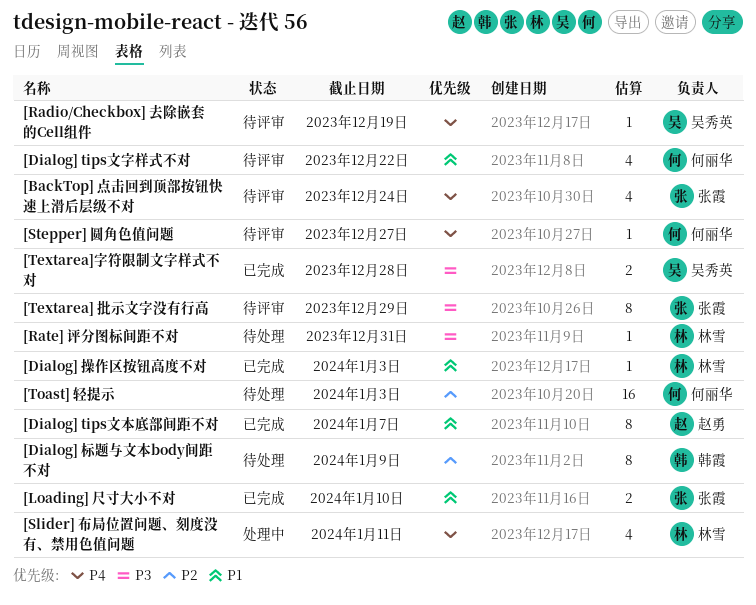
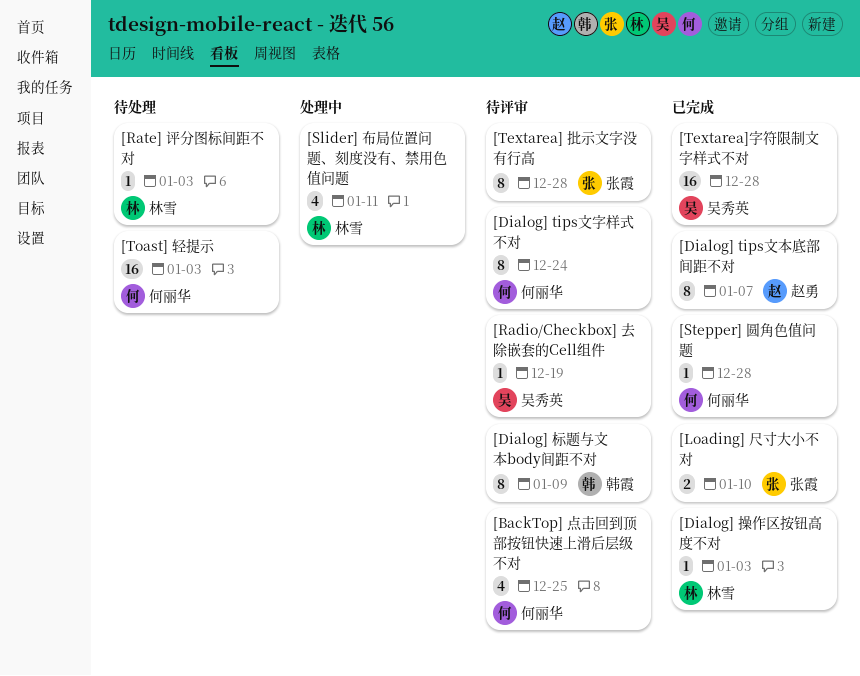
[BackTop] 点击回到顶部按钮快速上滑后层级不对, owner: 张霞 -> 何丽华
[BackTop] 点击回到顶部按钮快速上滑后层级不对, due: Dec 24 -> Dec 25
[Dialog] tips文字样式不对, estimate: 4 -> 8
[Dialog] tips文字样式不对, due: Dec 22 -> Dec 24
[Dialog] 标题与文本body间距不对, status: 待处理 -> 待评审
[Rate] 评分图标间距不对, due: Dec 31 -> Jan 3
[Stepper] 圆角色值问题, status: 待评审 -> 已完成
[Stepper] 圆角色值问题, due: Dec 27 -> Dec 28
[Textarea] 批示文字没有行高, due: Dec 29 -> Dec 28
[Textarea]字符限制文字样式不对, estimate: 2 -> 16

